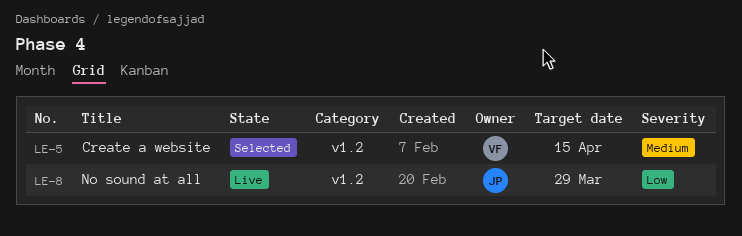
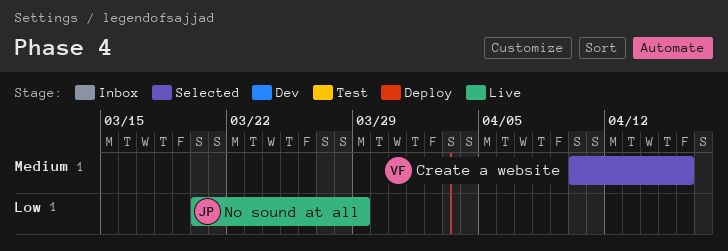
Create a website, due: Apr 15 -> Apr 16

